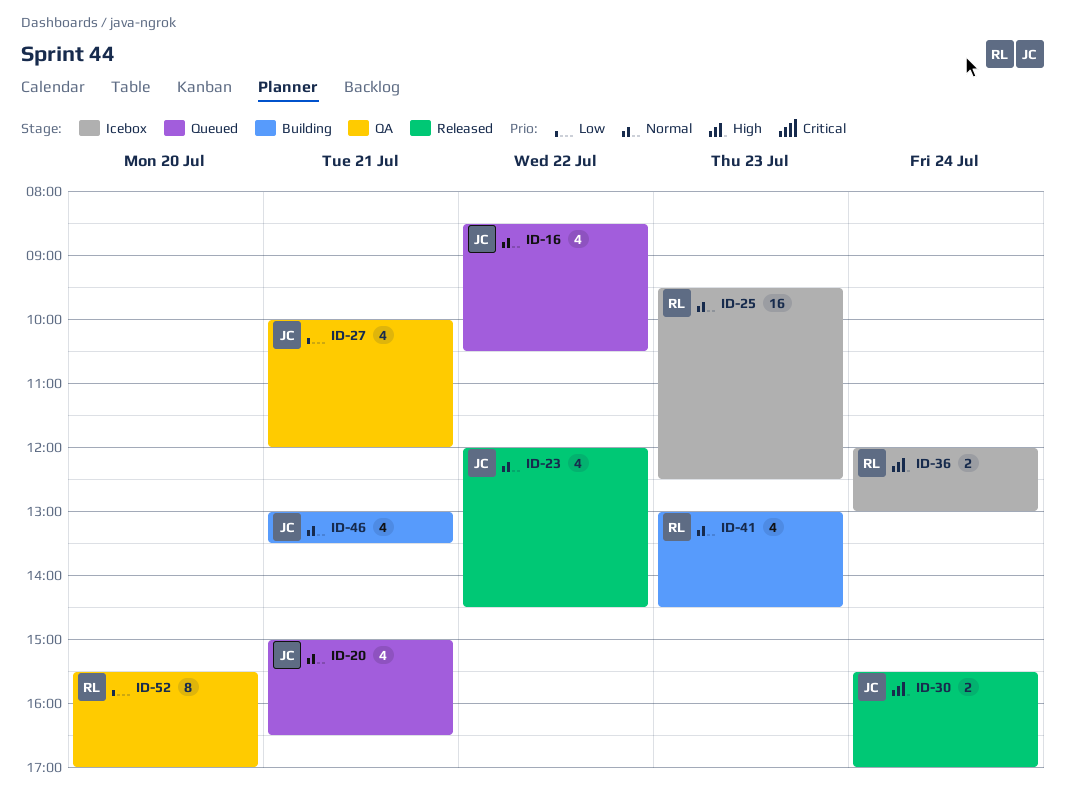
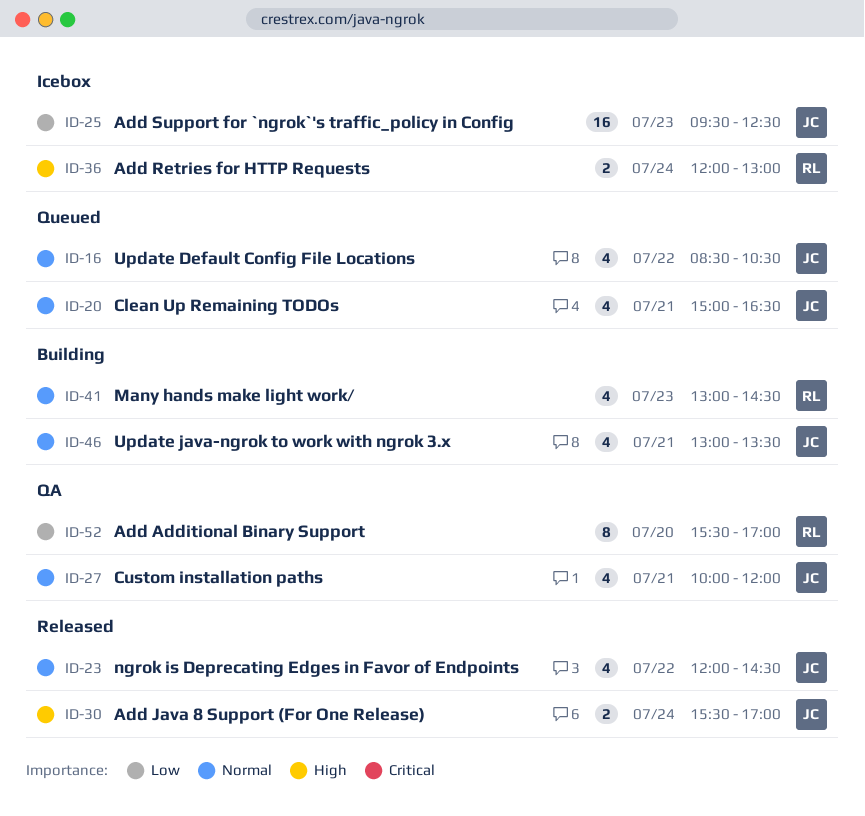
ID-25, owner: RL -> JC
ID-25, priority: Normal -> Low
ID-27, priority: Low -> Normal

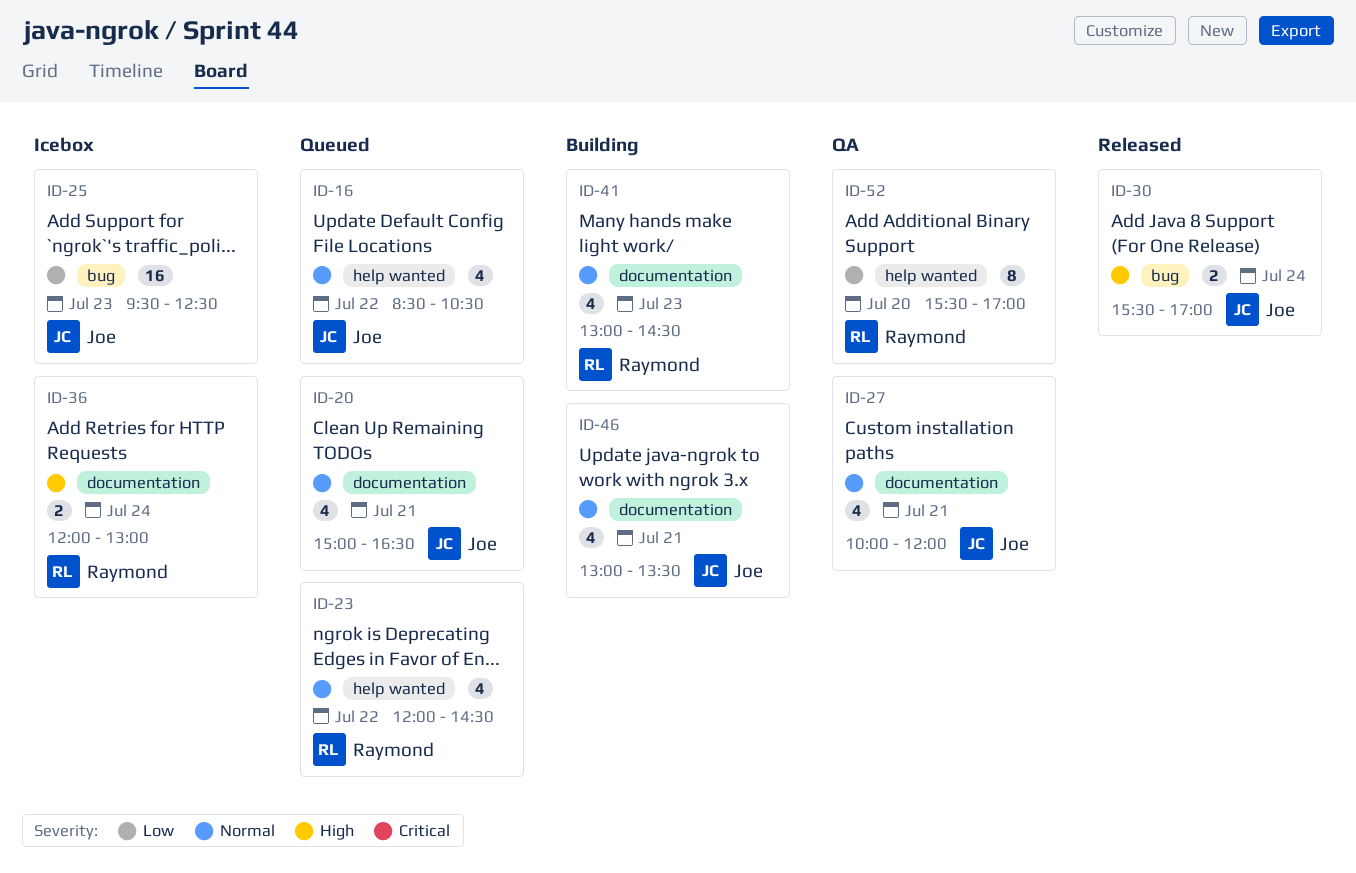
ID-23, status: Released -> Queued
ID-23, owner: Joe -> Raymond

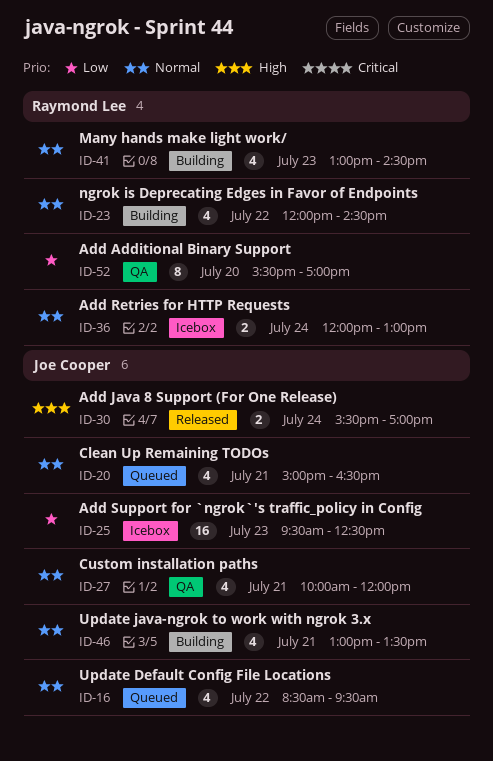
ID-16, ends: 10:30 -> 09:30
ID-23, status: Queued -> Building
ID-36, priority: High -> Normal

